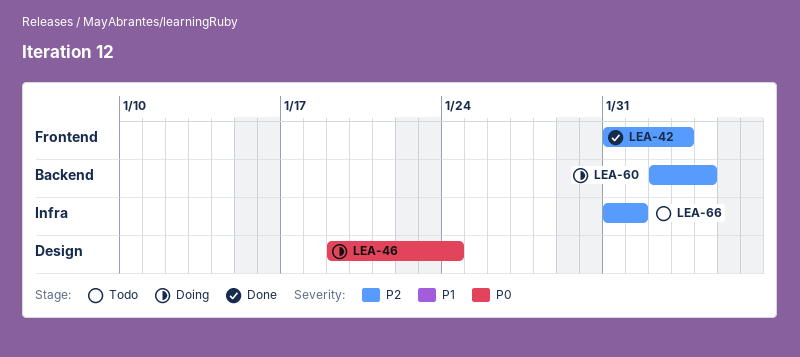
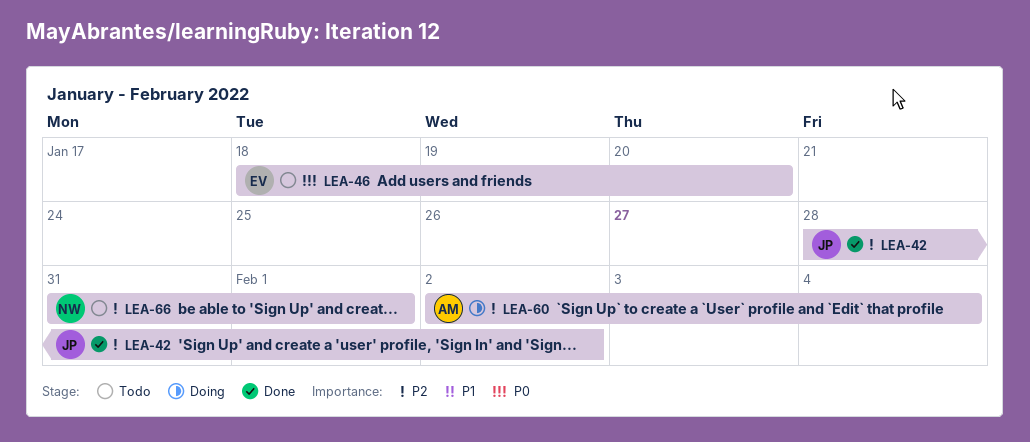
LEA-42, start: Jan 31 -> Jan 28
LEA-42, due: Feb 3 -> Feb 2
LEA-46, status: Doing -> Todo
LEA-46, start: Jan 19 -> Jan 18
LEA-46, due: Jan 24 -> Jan 20

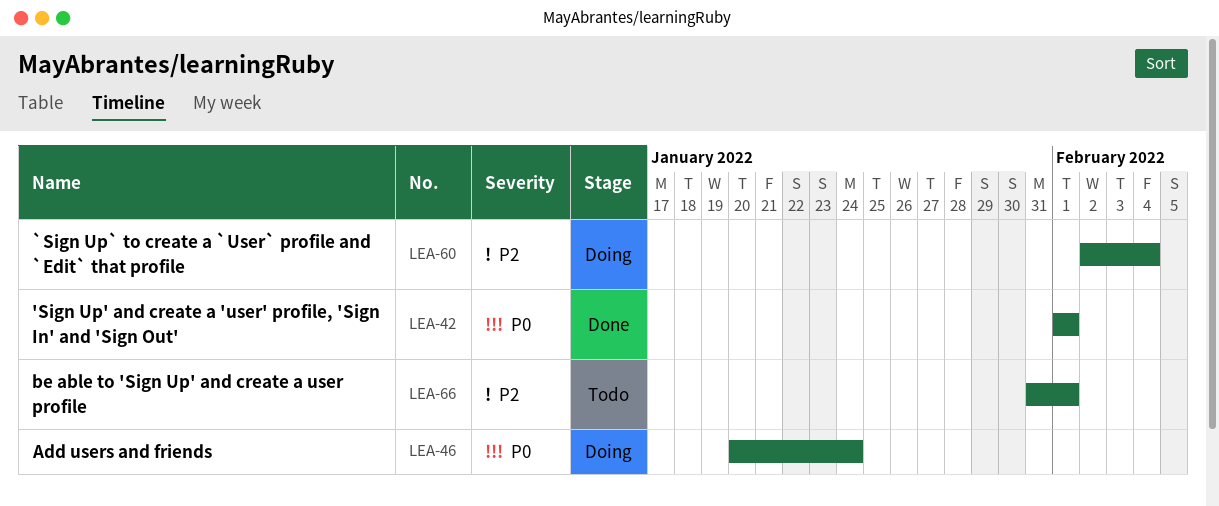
LEA-42, priority: P2 -> P0
LEA-42, start: Jan 28 -> Feb 1
LEA-42, due: Feb 2 -> Feb 1
LEA-46, status: Todo -> Doing
LEA-46, start: Jan 18 -> Jan 20
LEA-46, due: Jan 20 -> Jan 24

